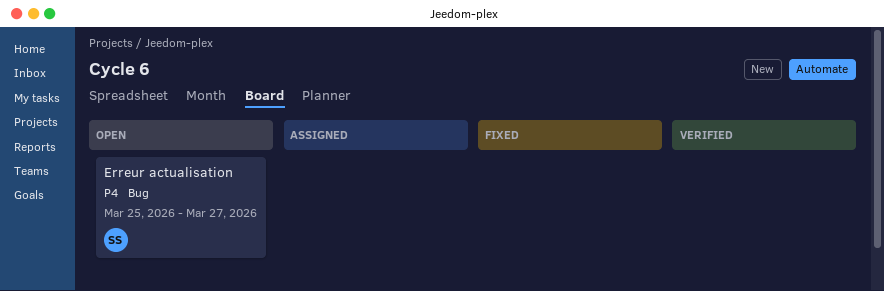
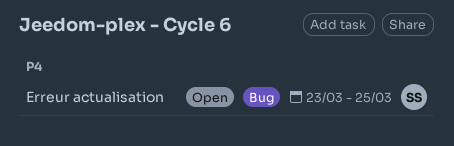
Erreur actualisation, start: Mar 25 -> Mar 23
Erreur actualisation, due: Mar 27 -> Mar 25

